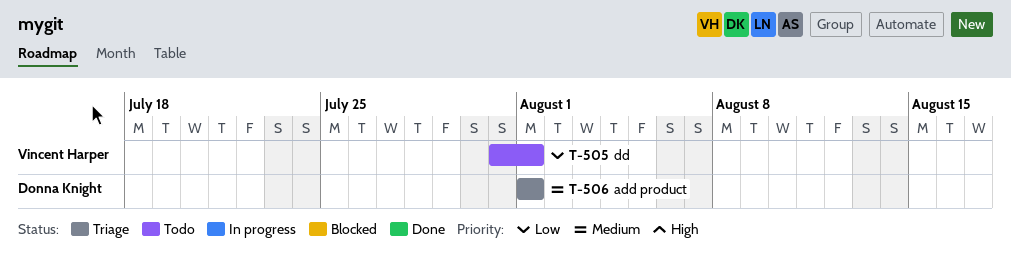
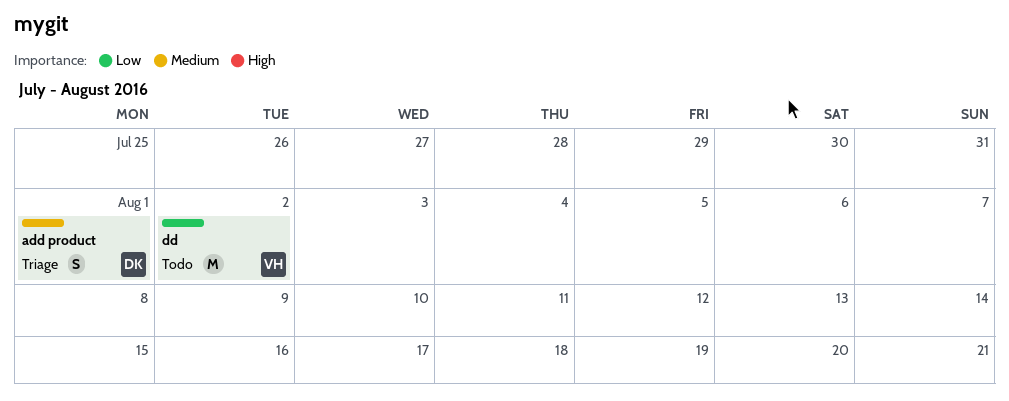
dd, due: Aug 1 -> Aug 2

